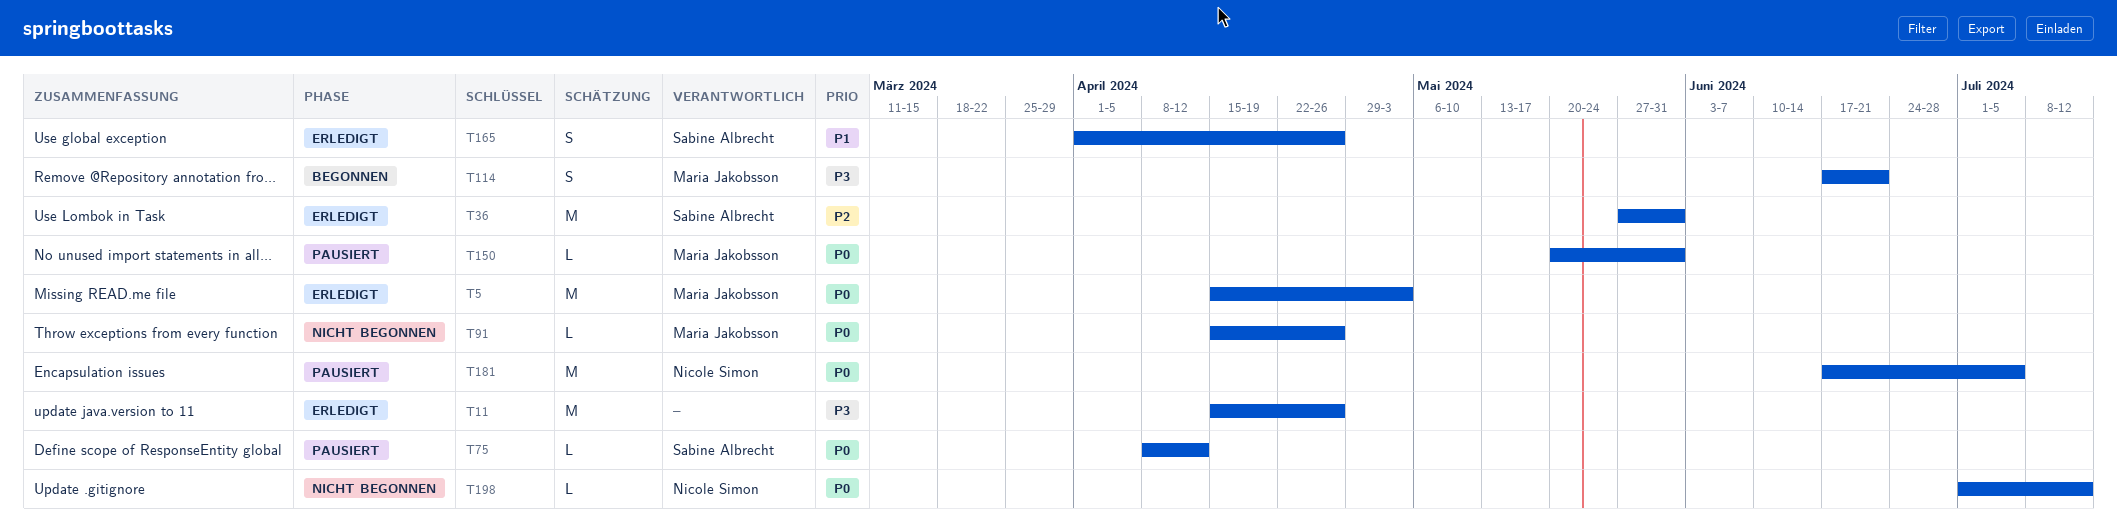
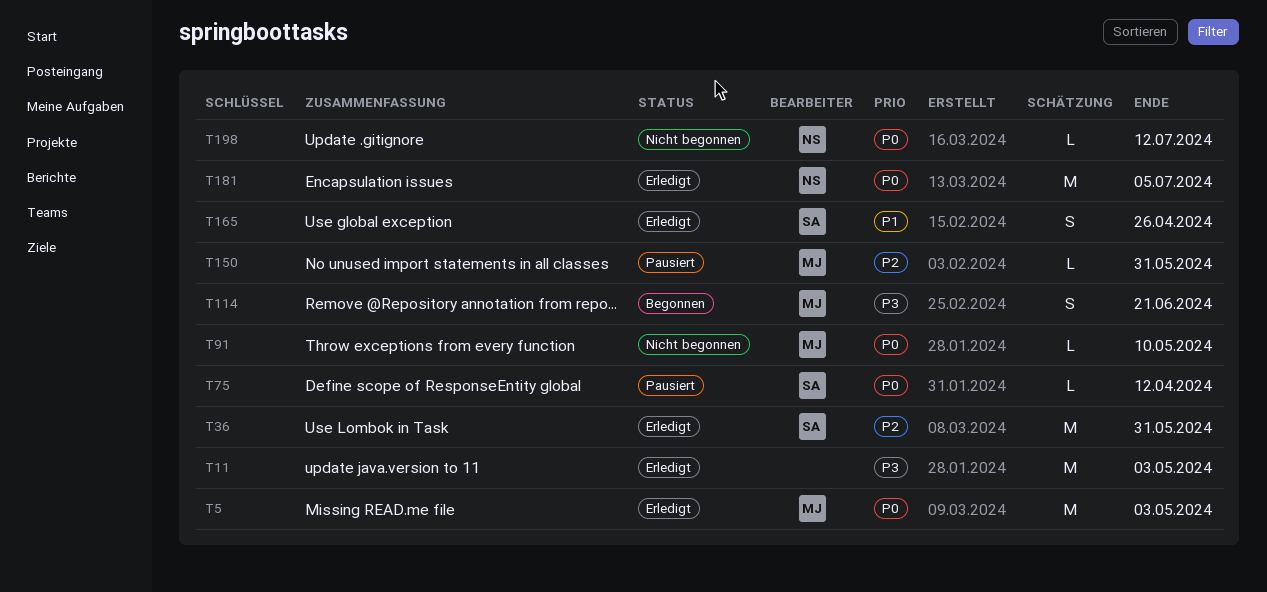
T11, due: Apr 26 -> May 3
T91, due: Apr 26 -> May 10
T150, priority: P0 -> P2
T181, status: Pausiert -> Erledigt

